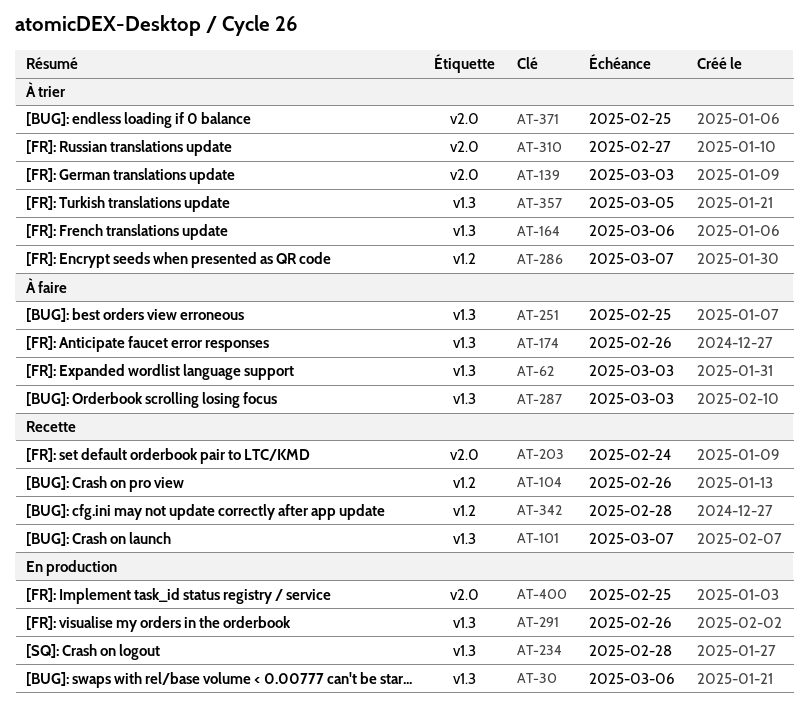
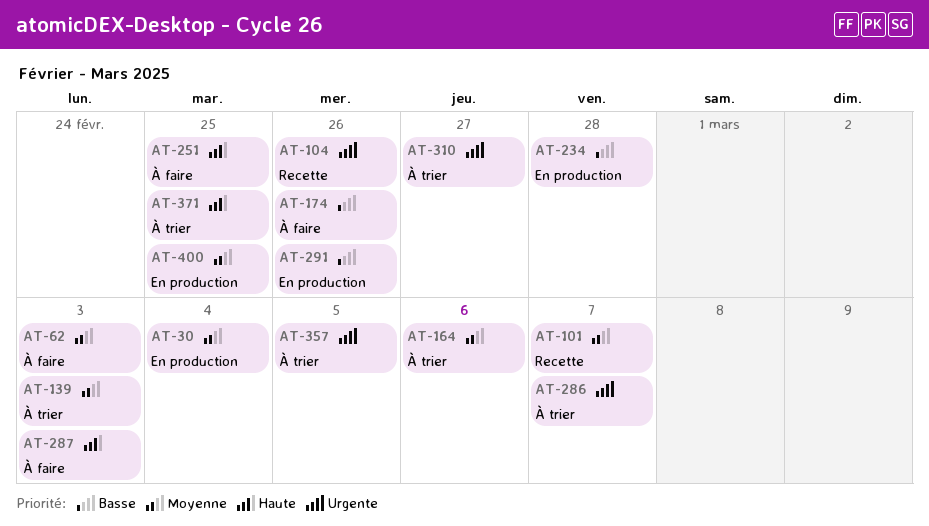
AT-30, due: Mar 6 -> Mar 4
AT-203: present -> none
AT-342: present -> none

